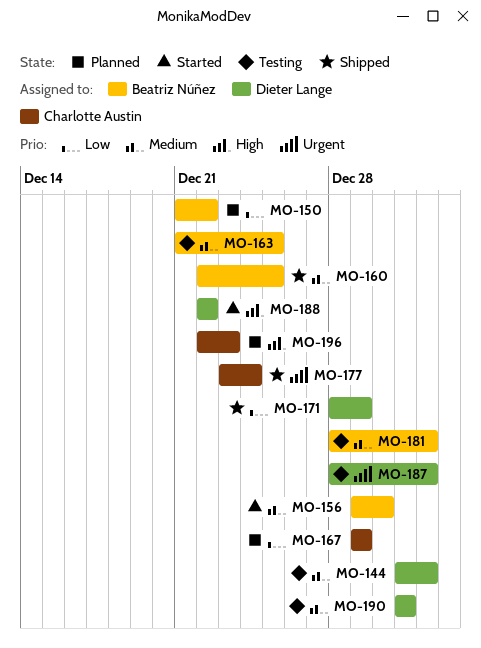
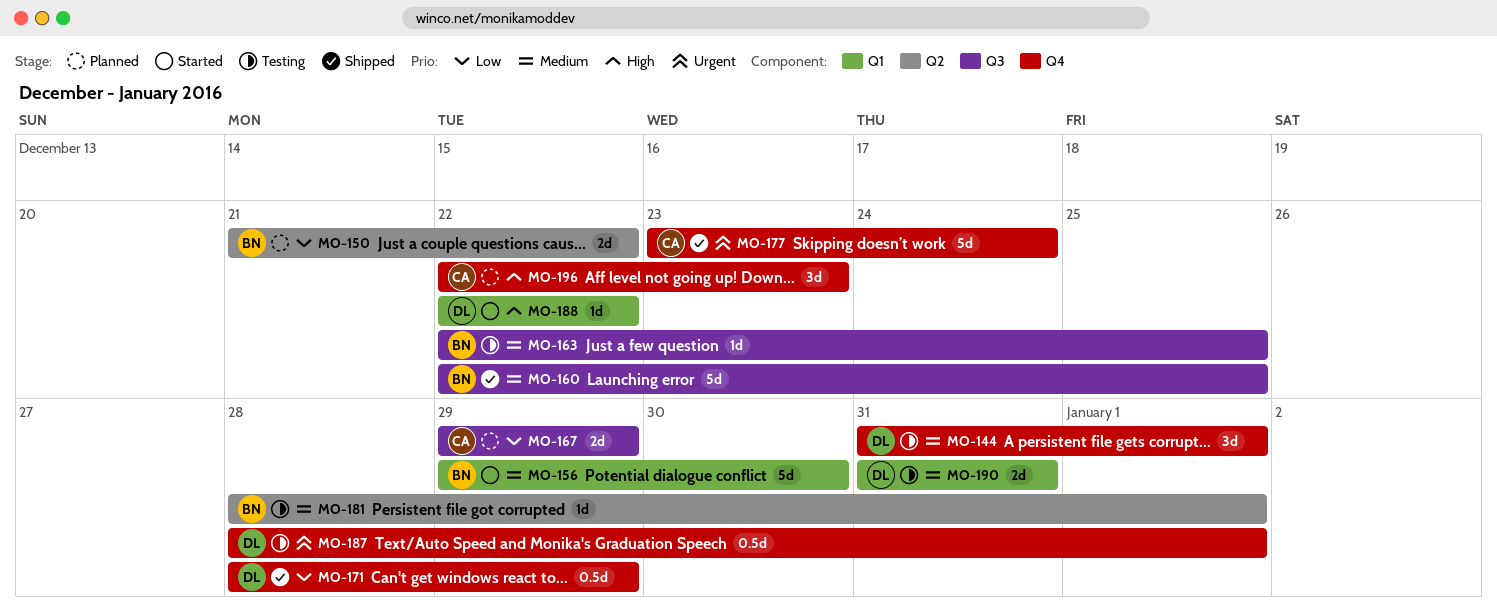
MO-163, start: Dec 21 -> Dec 22

